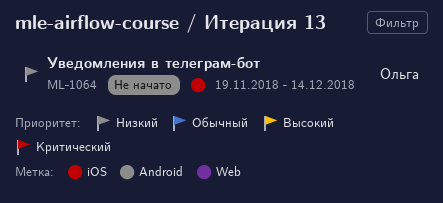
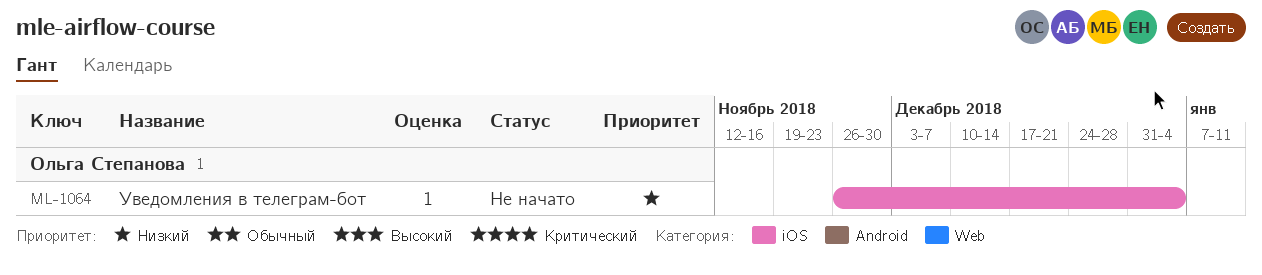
ML-1064, start: Nov 19 -> Nov 26
ML-1064, due: Dec 14 -> Jan 4

